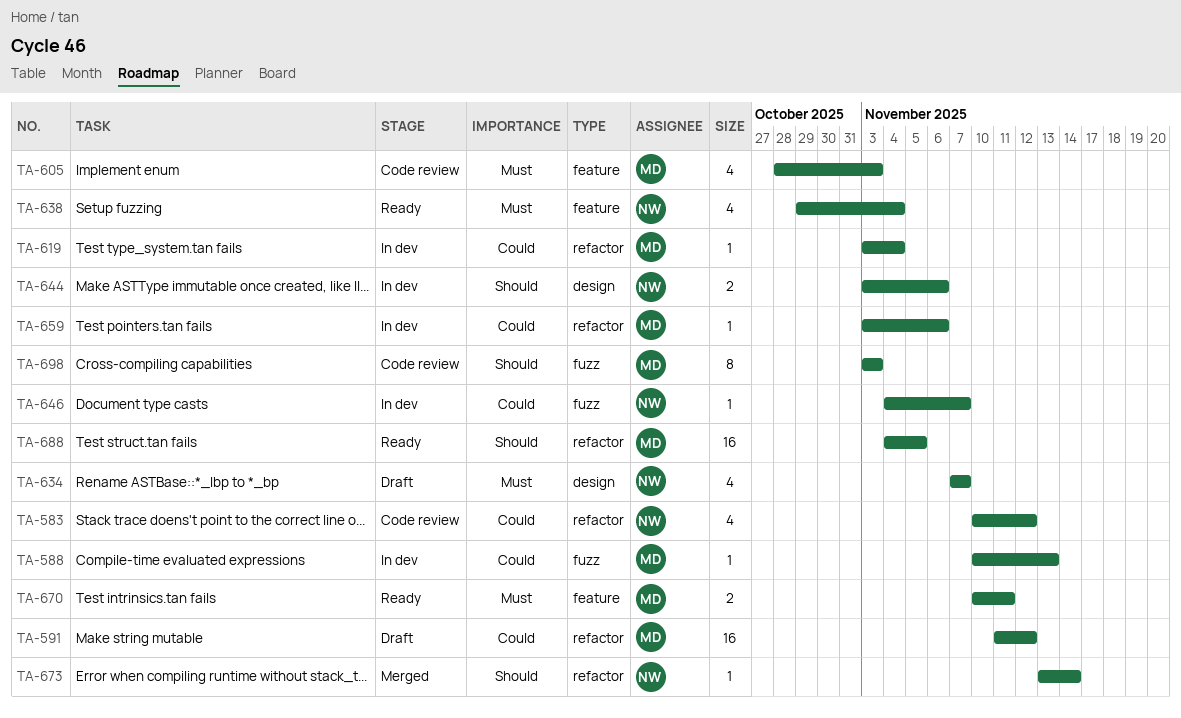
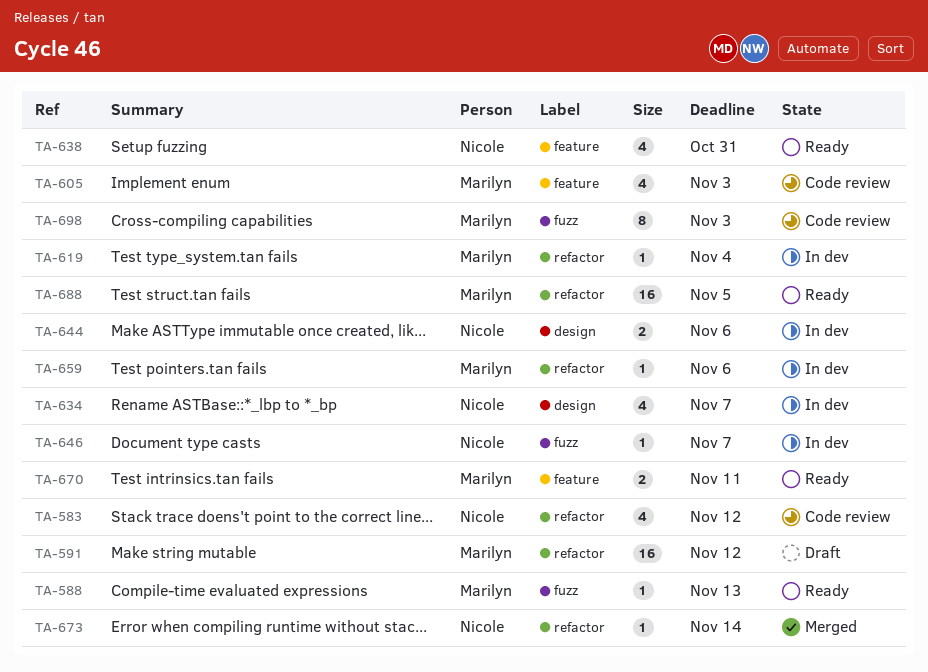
TA-588, status: In dev -> Ready
TA-634, status: Draft -> In dev
TA-638, due: Nov 4 -> Oct 31

